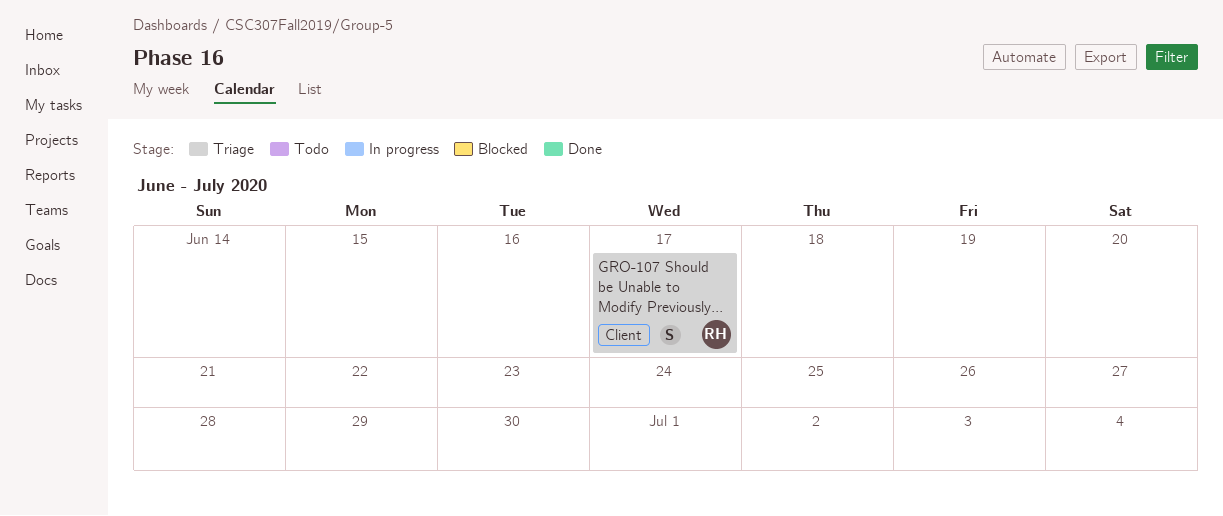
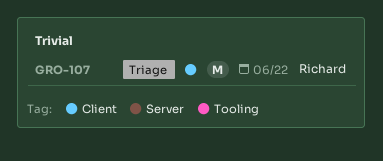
GRO-107, estimate: S -> M
GRO-107, due: Jun 17 -> Jun 22

